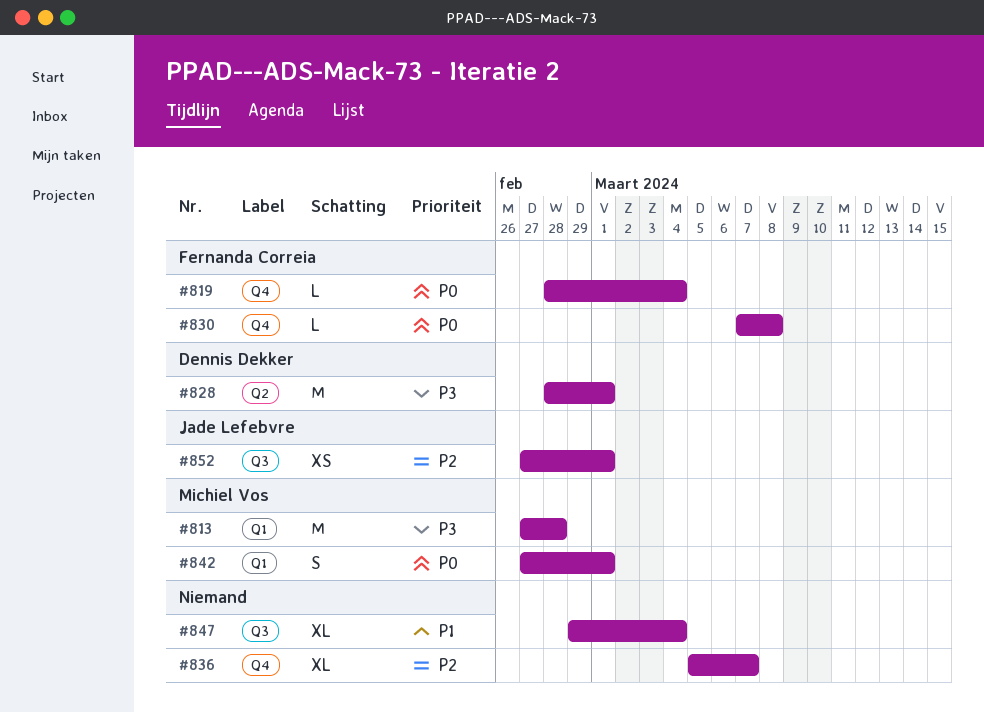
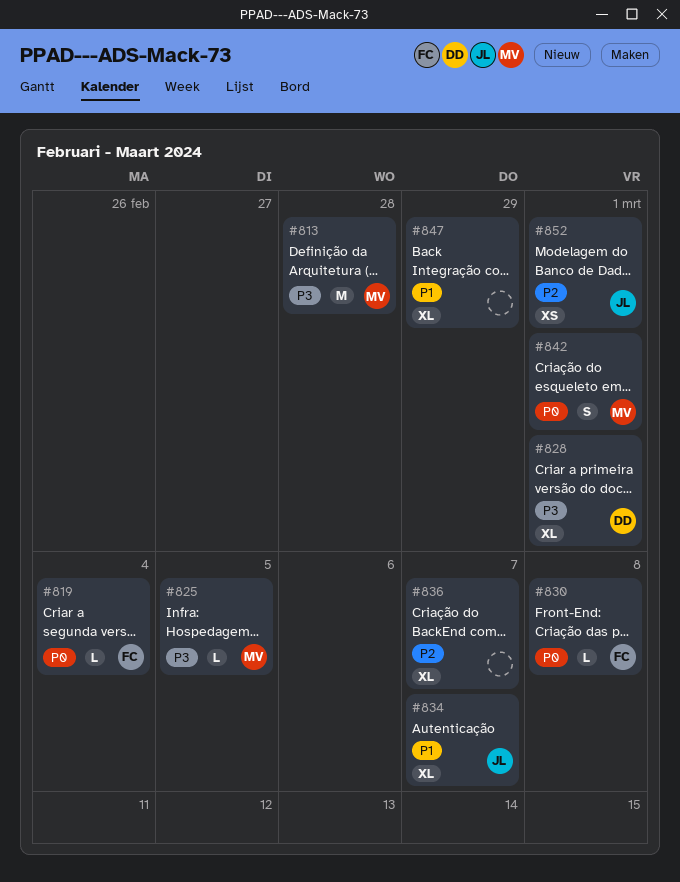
#825: none -> present
#828, estimate: M -> XL
#834: none -> present
#847, due: Mar 4 -> Feb 29

